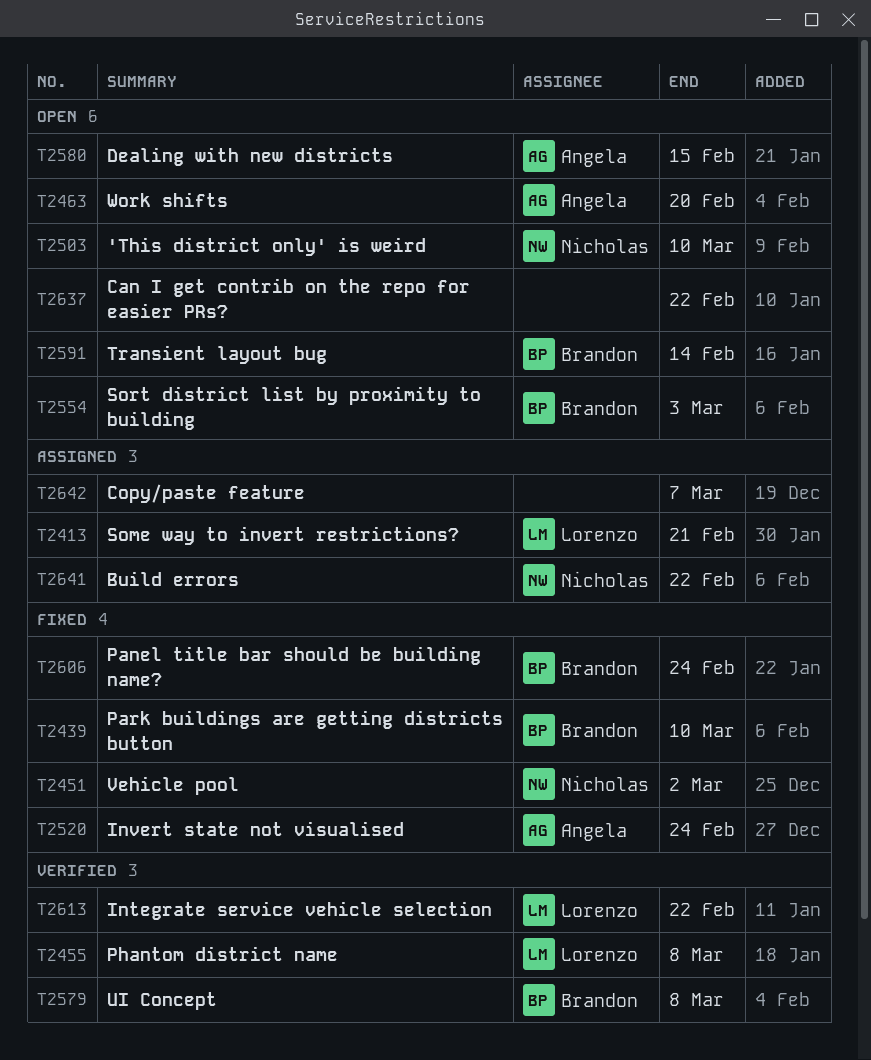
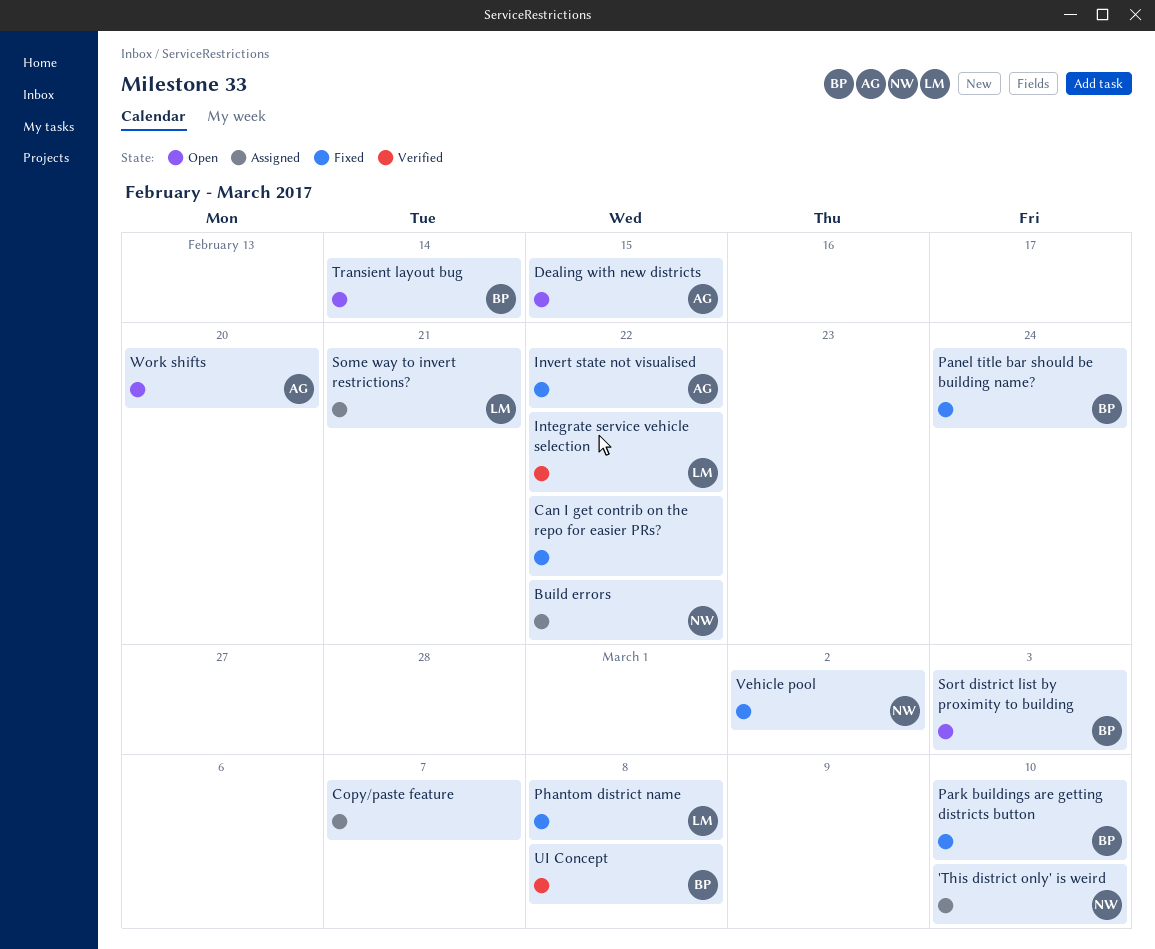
'This district only' is weird, status: Open -> Assigned
Can I get contrib on the repo for easier PRs?, status: Open -> Fixed
Invert state not visualised, due: Feb 24 -> Feb 22
Phantom district name, status: Verified -> Fixed

